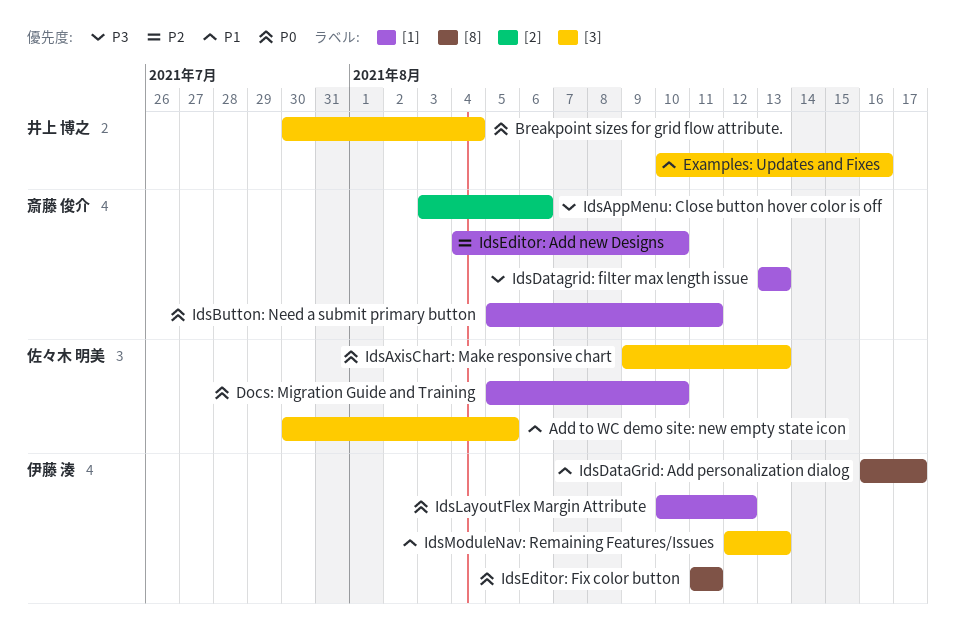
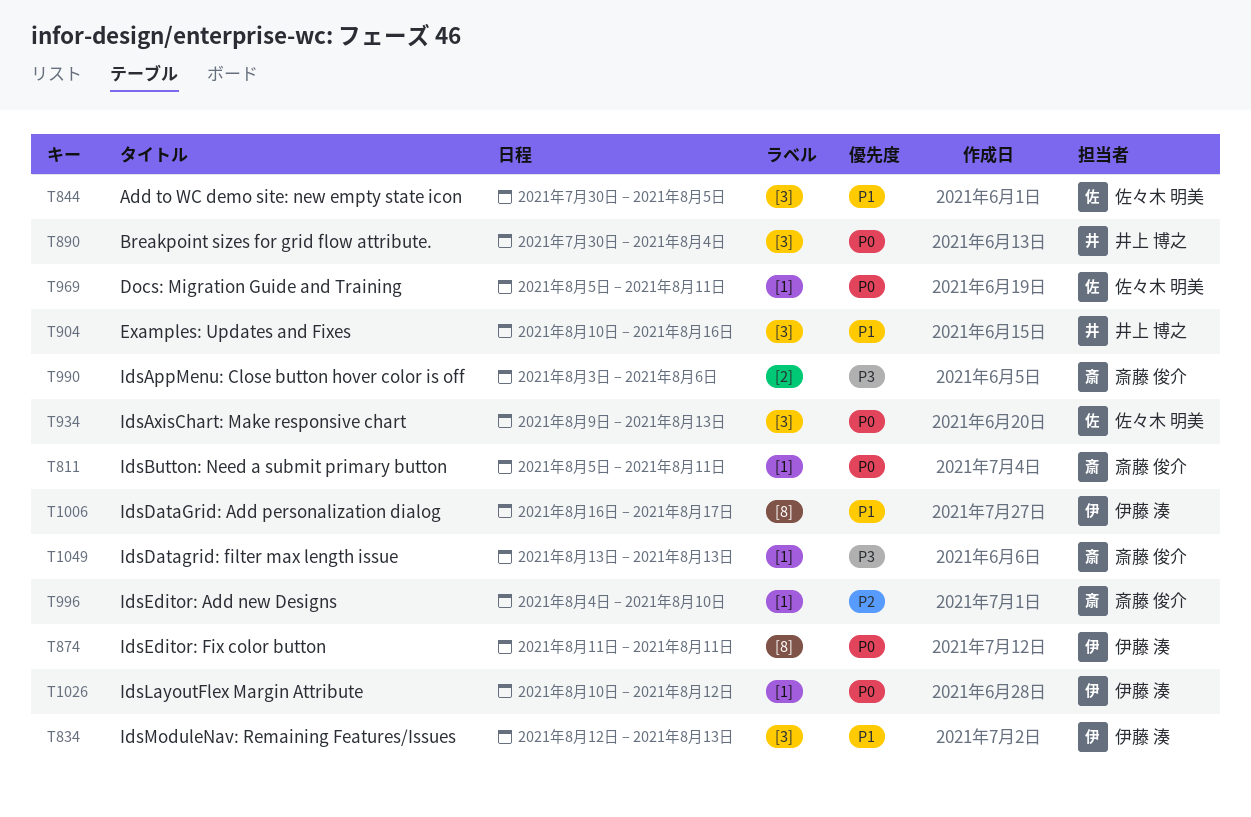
Docs: Migration Guide and Training, due: Aug 10 -> Aug 11

